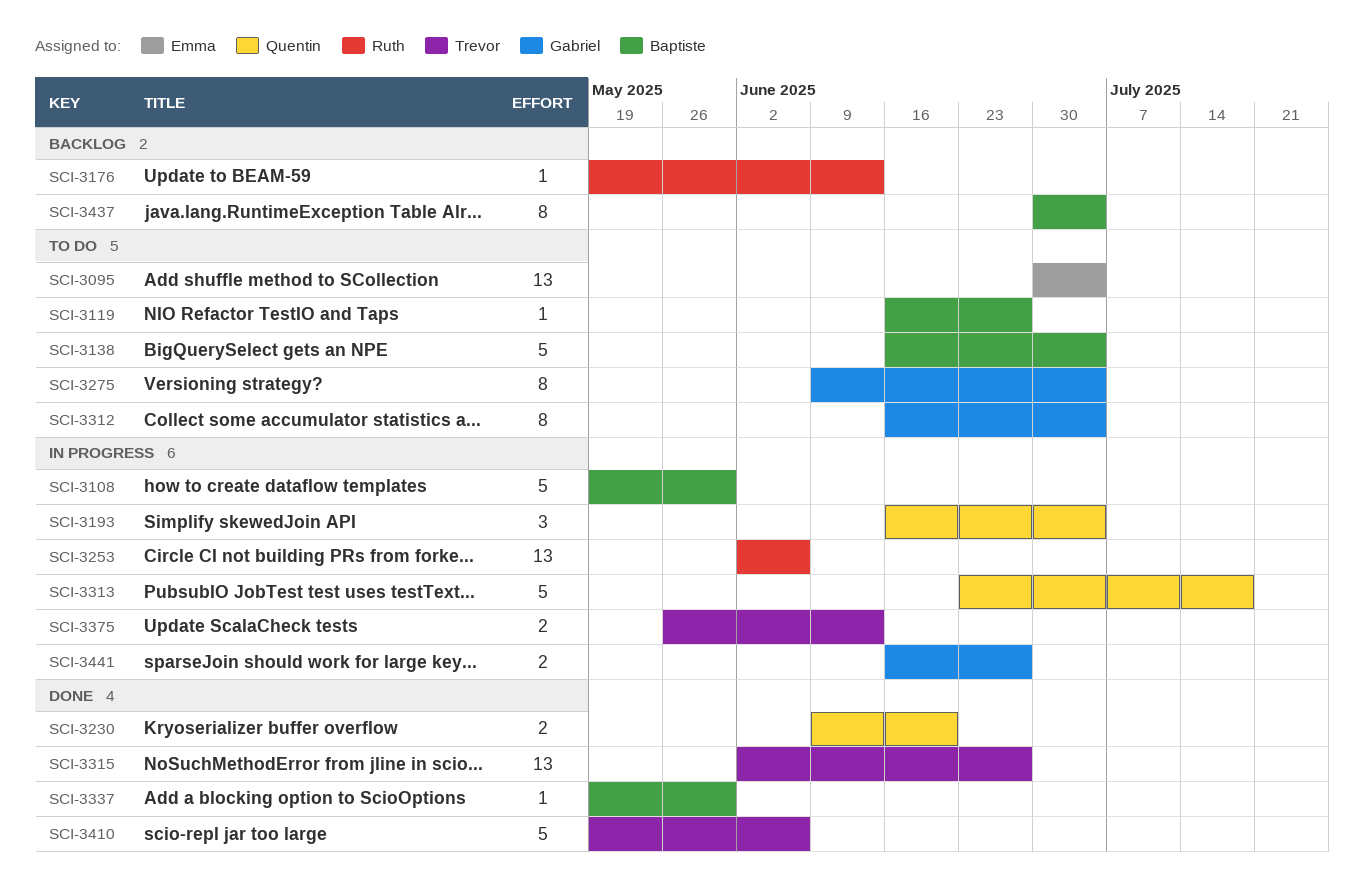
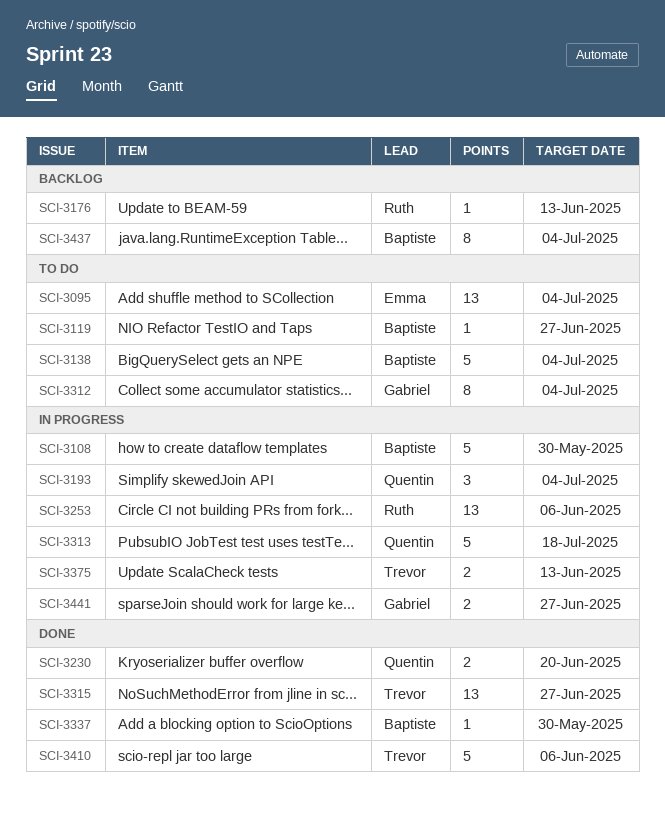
SCI-3275: present -> none

